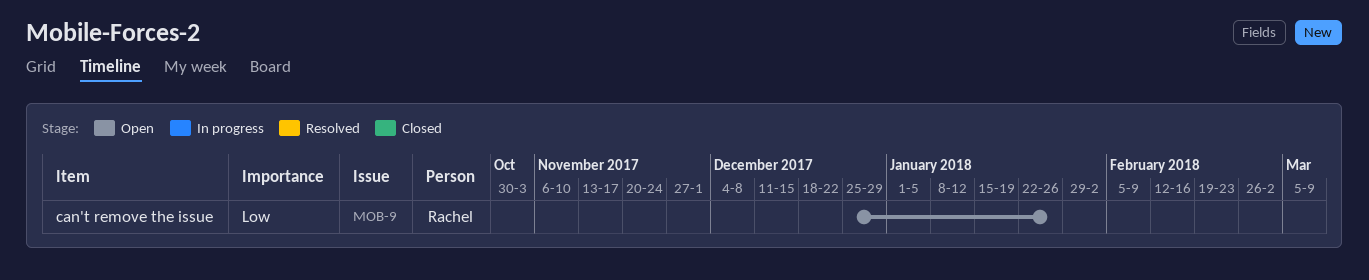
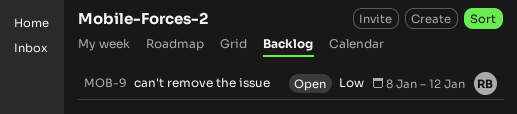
MOB-9, start: Dec 25 -> Jan 8
MOB-9, due: Jan 26 -> Jan 12

